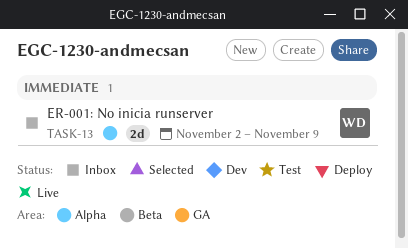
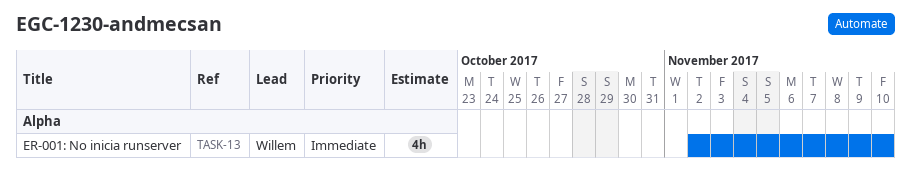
TASK-13, estimate: 2d -> 4h
TASK-13, due: Nov 9 -> Nov 10

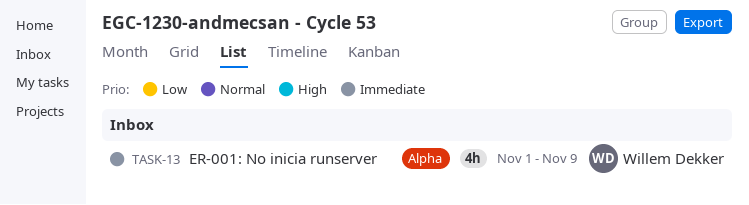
TASK-13, start: Nov 2 -> Nov 1
TASK-13, due: Nov 10 -> Nov 9

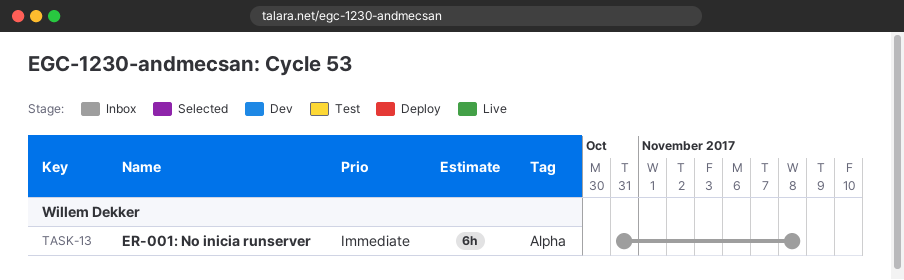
TASK-13, estimate: 4h -> 6h
TASK-13, start: Nov 1 -> Oct 31
TASK-13, due: Nov 9 -> Nov 8

